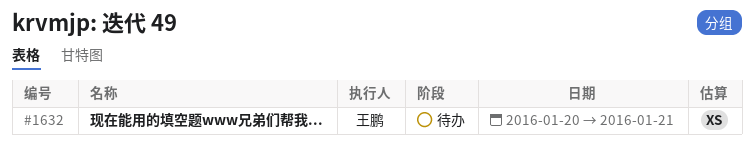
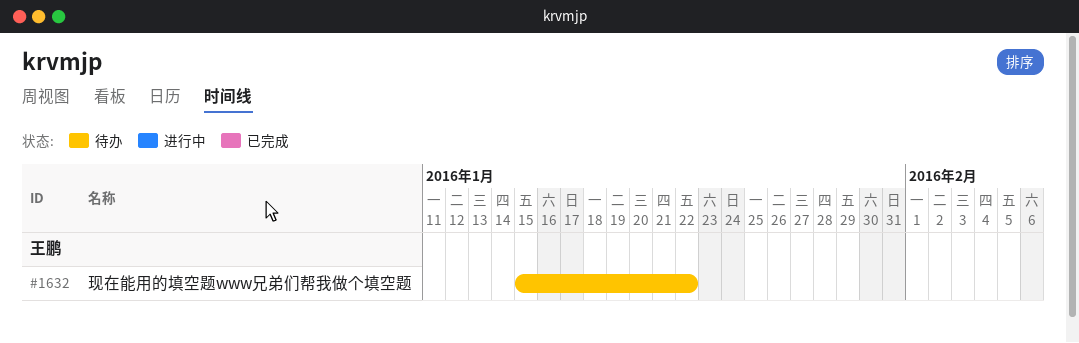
#1632, start: Jan 20 -> Jan 15
#1632, due: Jan 21 -> Jan 22

